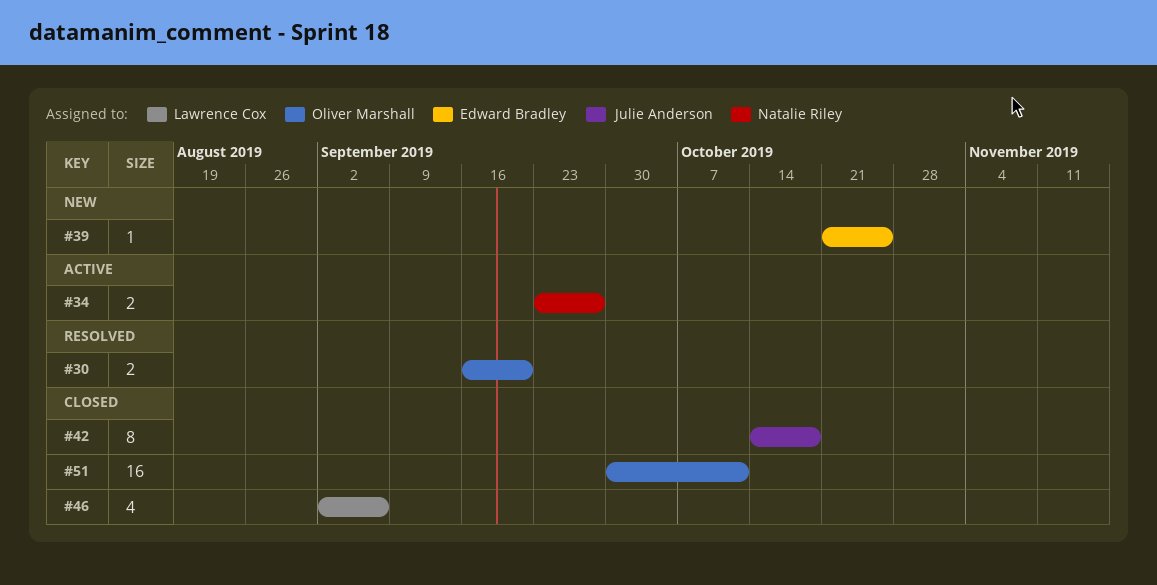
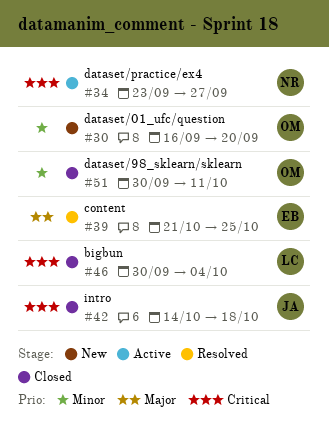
#30, status: Resolved -> New
#39, status: New -> Resolved
#46, start: Sep 2 -> Sep 30
#46, due: Sep 6 -> Oct 4

